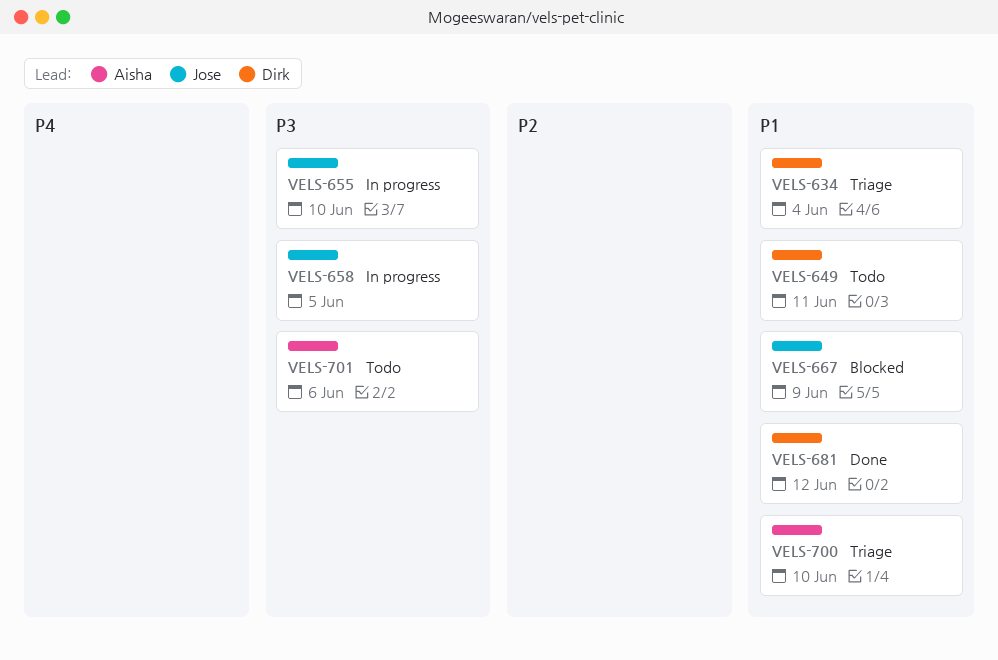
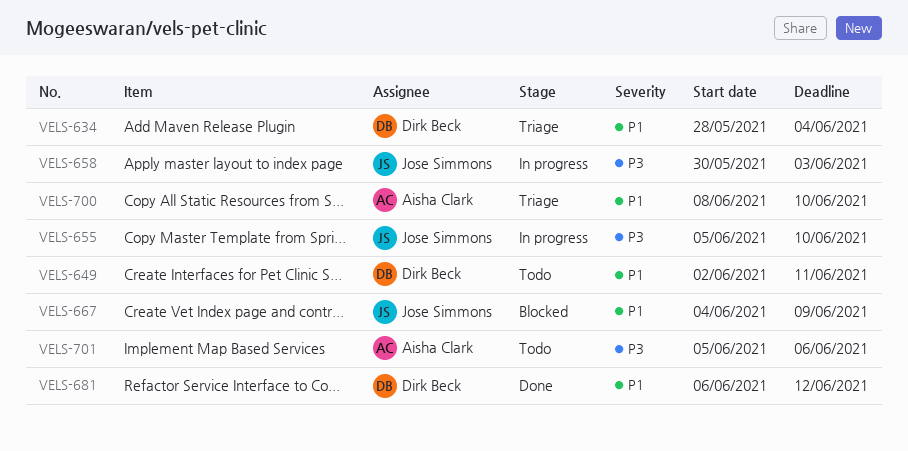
VELS-658, due: Jun 5 -> Jun 3

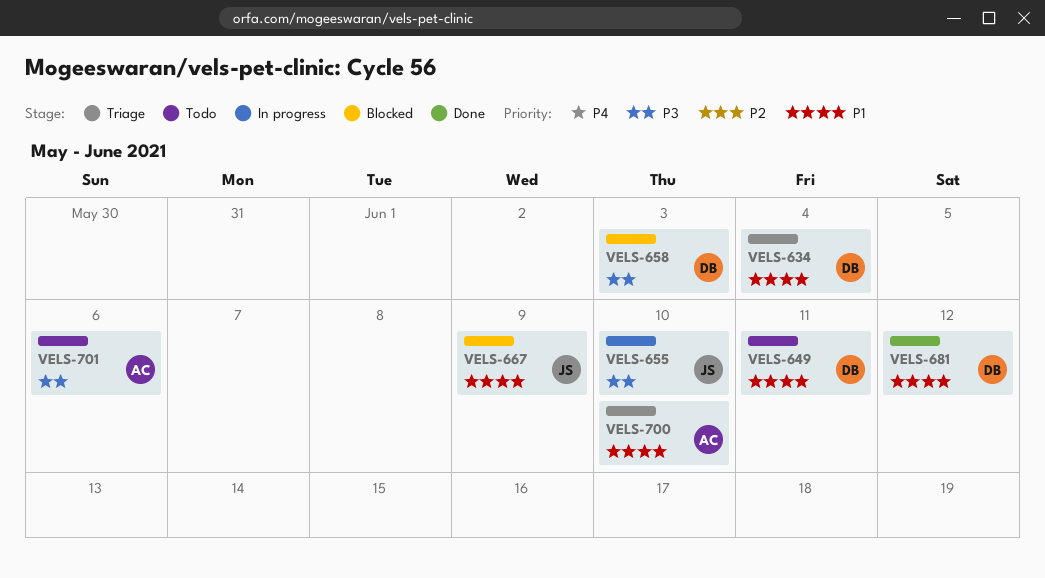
VELS-658, status: In progress -> Blocked
VELS-658, owner: Jose Simmons -> Dirk Beck

